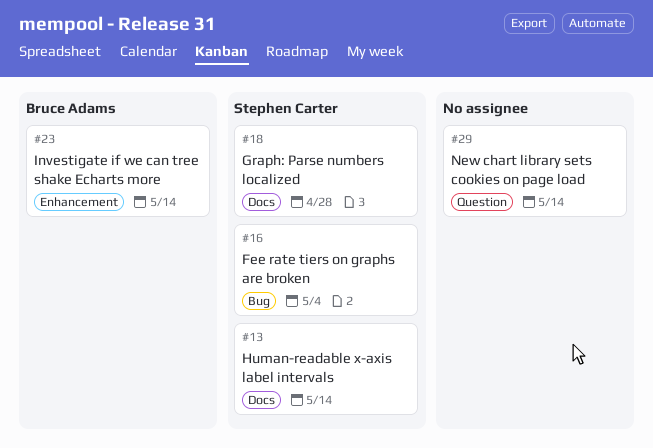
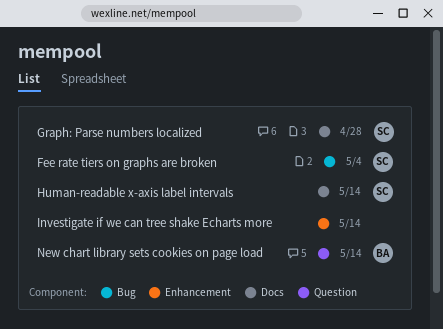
Investigate if we can tree shake Echarts more, owner: Bruce Adams -> none
New chart library sets cookies on page load, owner: none -> Bruce Adams

